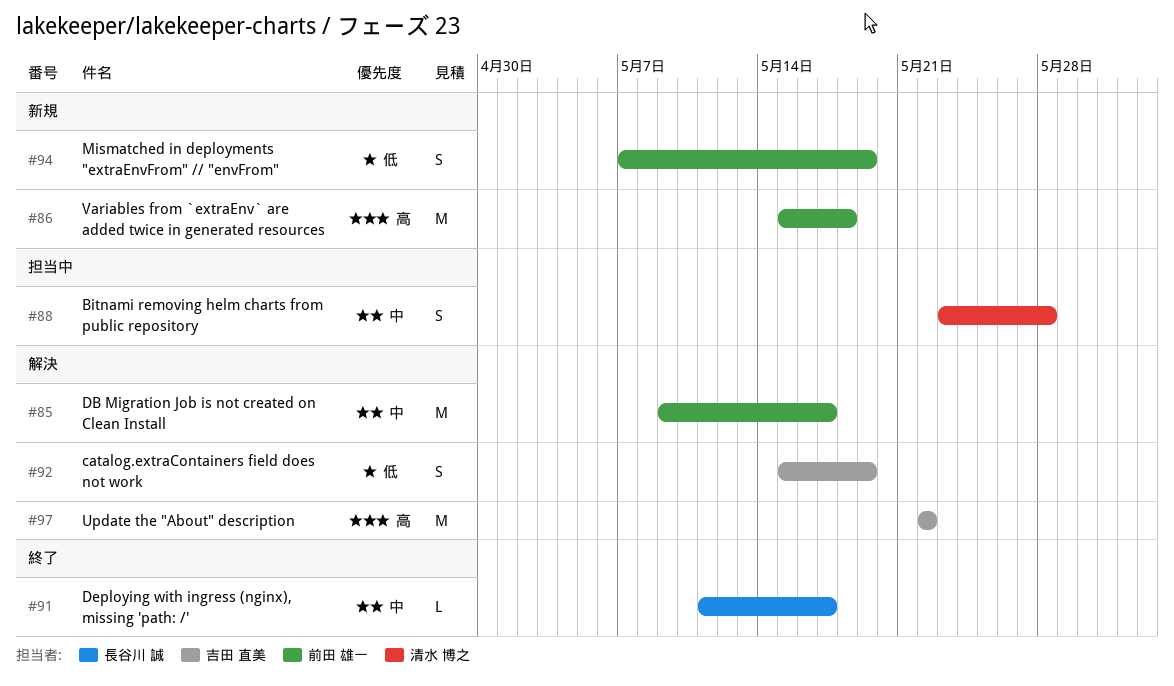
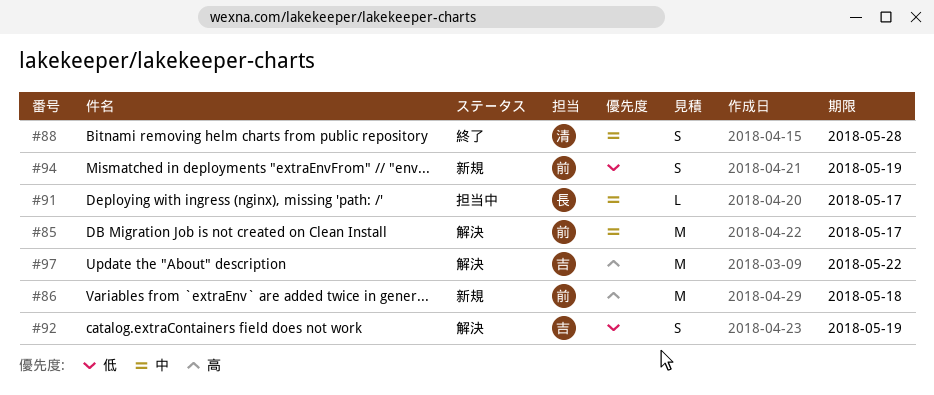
#88, status: 担当中 -> 終了
#91, status: 終了 -> 担当中

